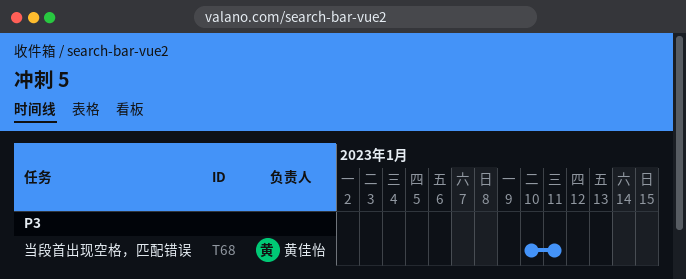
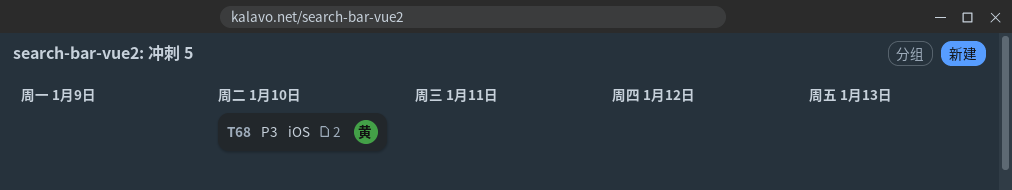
T68, due: Jan 11 -> Jan 10

